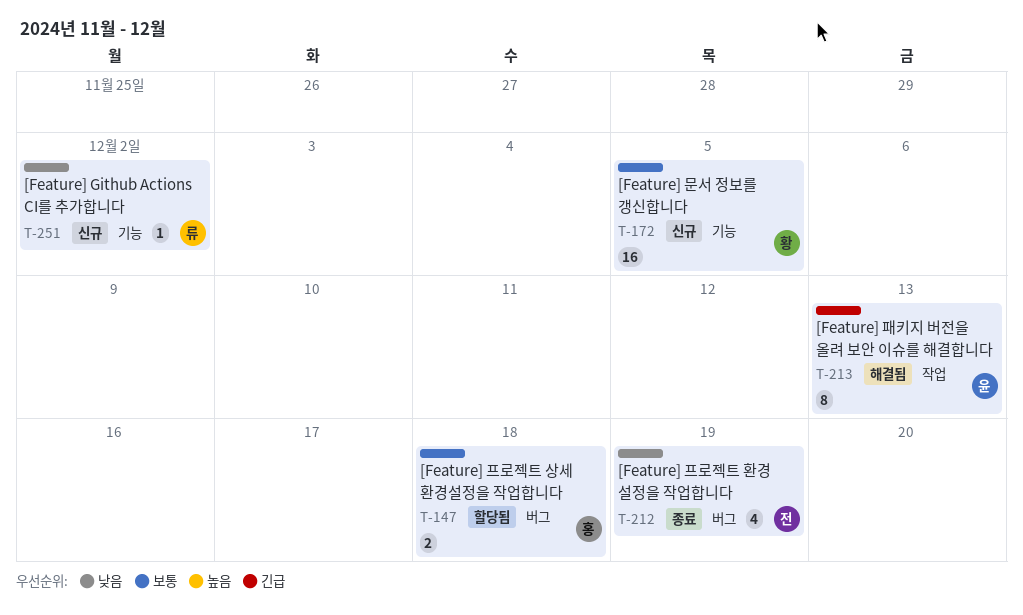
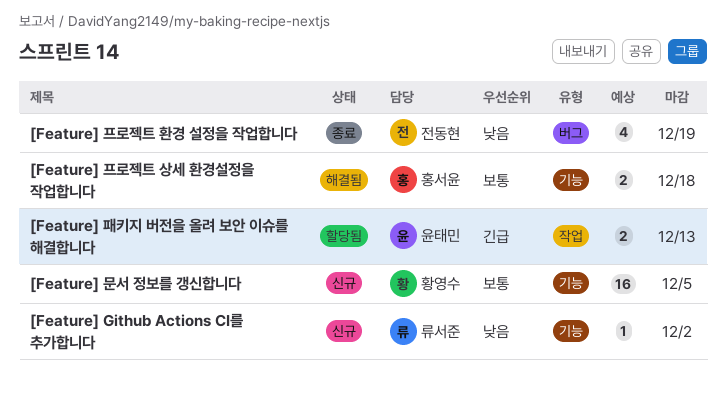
[Feature] 패키지 버전을 올려 보안 이슈를 해결합니다, status: 해결됨 -> 할당됨
[Feature] 패키지 버전을 올려 보안 이슈를 해결합니다, estimate: 8 -> 2
[Feature] 프로젝트 상세 환경설정을 작업합니다, status: 할당됨 -> 해결됨
[Feature] 프로젝트 상세 환경설정을 작업합니다, label: 버그 -> 기능

